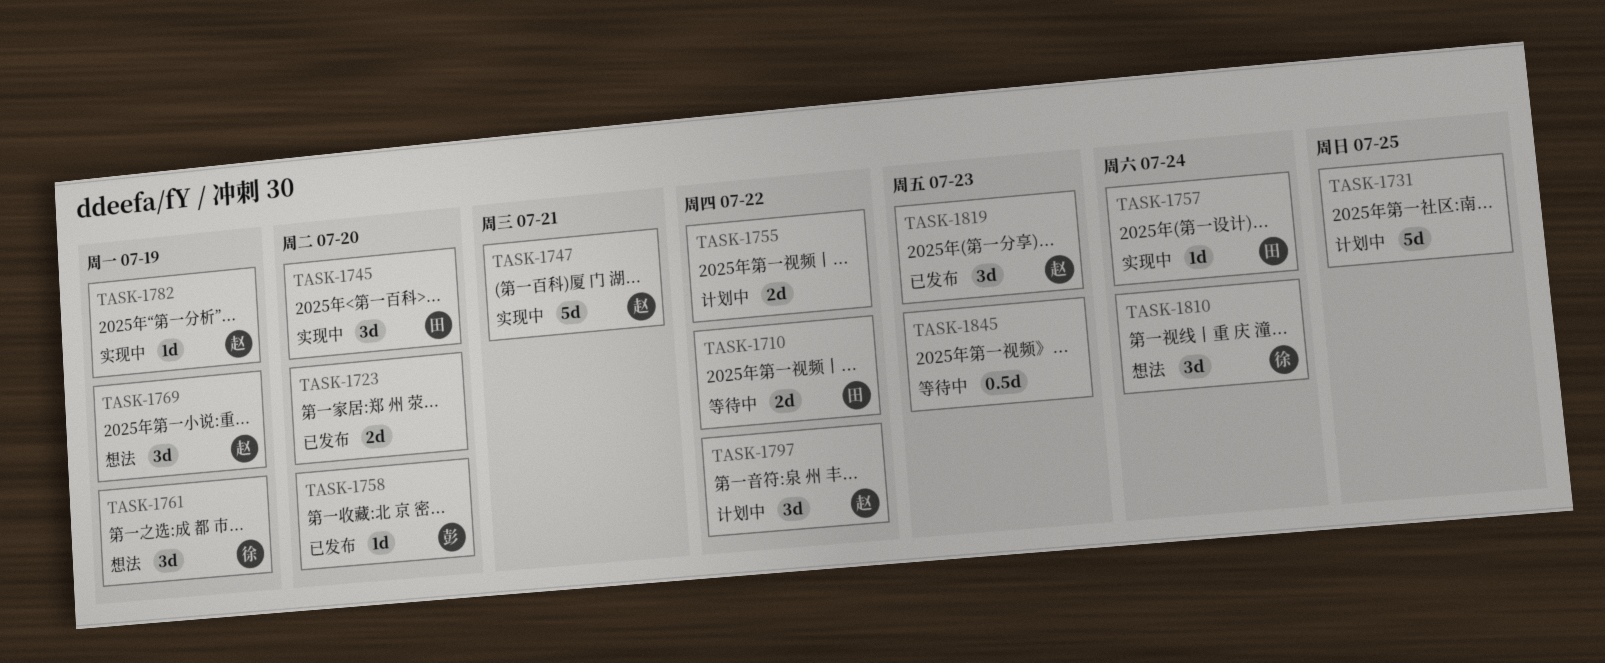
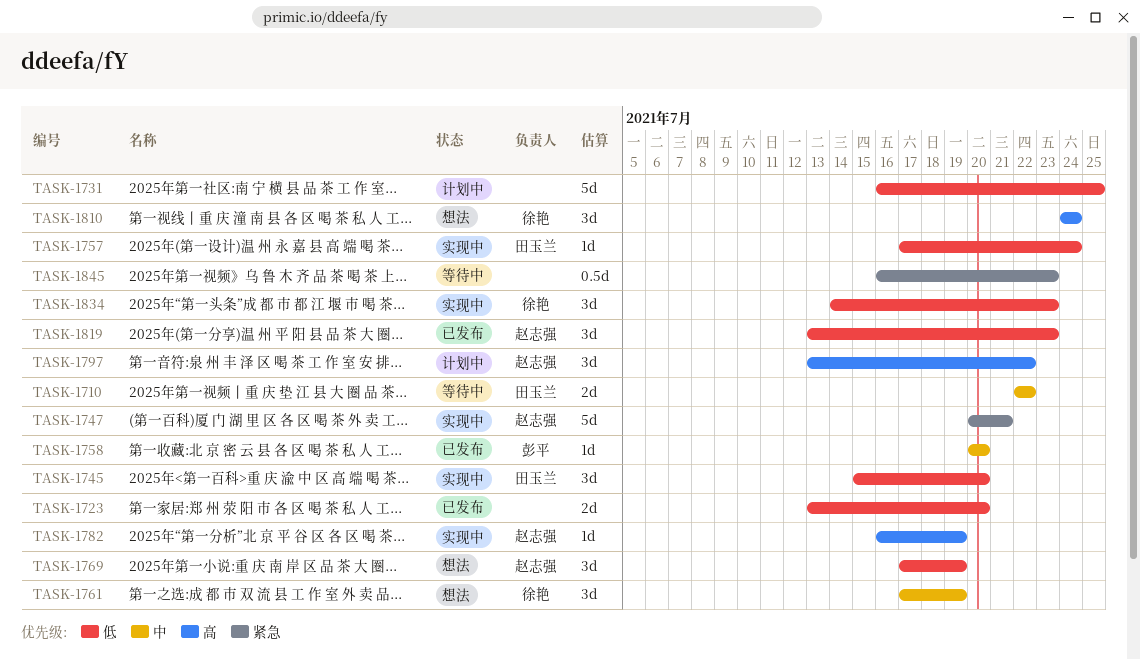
TASK-1755: present -> none
TASK-1834: none -> present

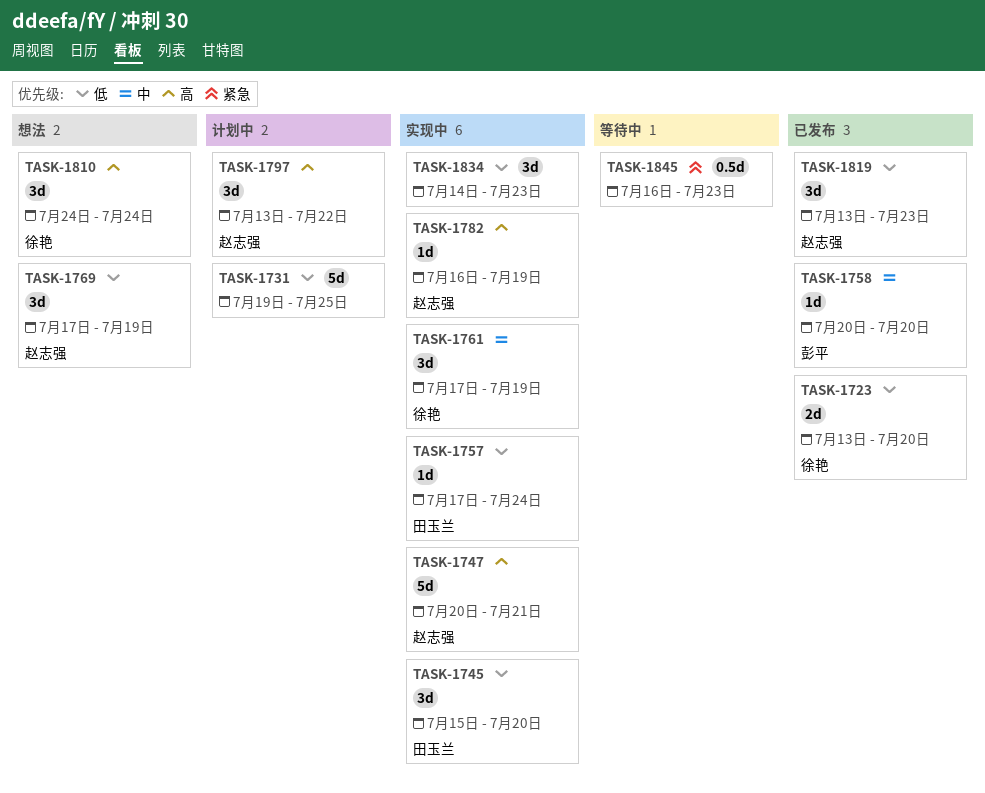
TASK-1710: present -> none
TASK-1723, owner: none -> 徐艳
TASK-1731, start: Jul 16 -> Jul 19
TASK-1747, priority: 紧急 -> 高
TASK-1761, status: 想法 -> 实现中
TASK-1834, owner: 徐艳 -> none

